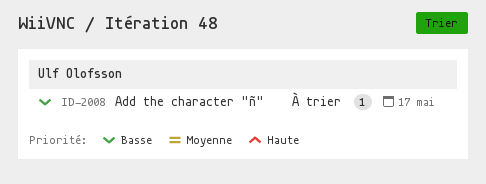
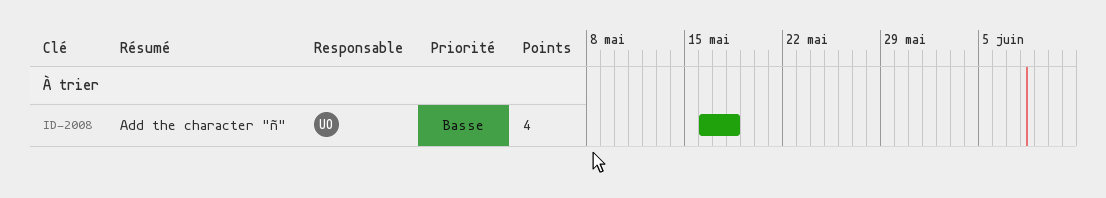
ID-2008, estimate: 1 -> 4
ID-2008, due: May 17 -> May 18

